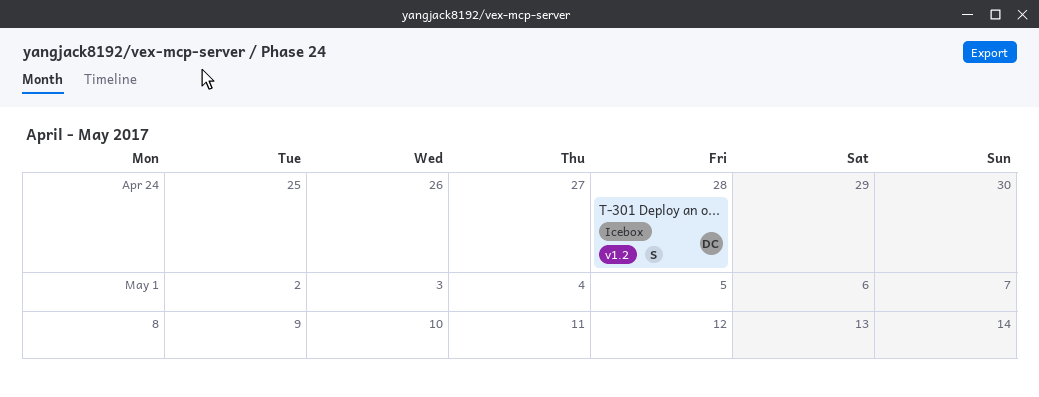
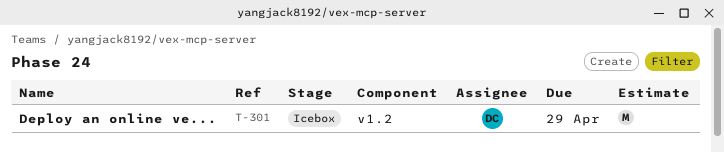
T-301, estimate: S -> M
T-301, due: Apr 28 -> Apr 29

